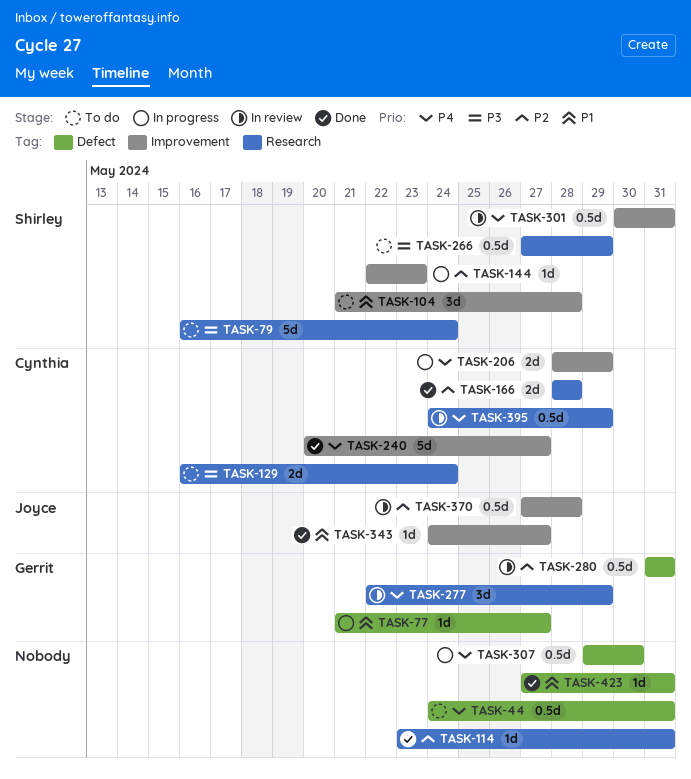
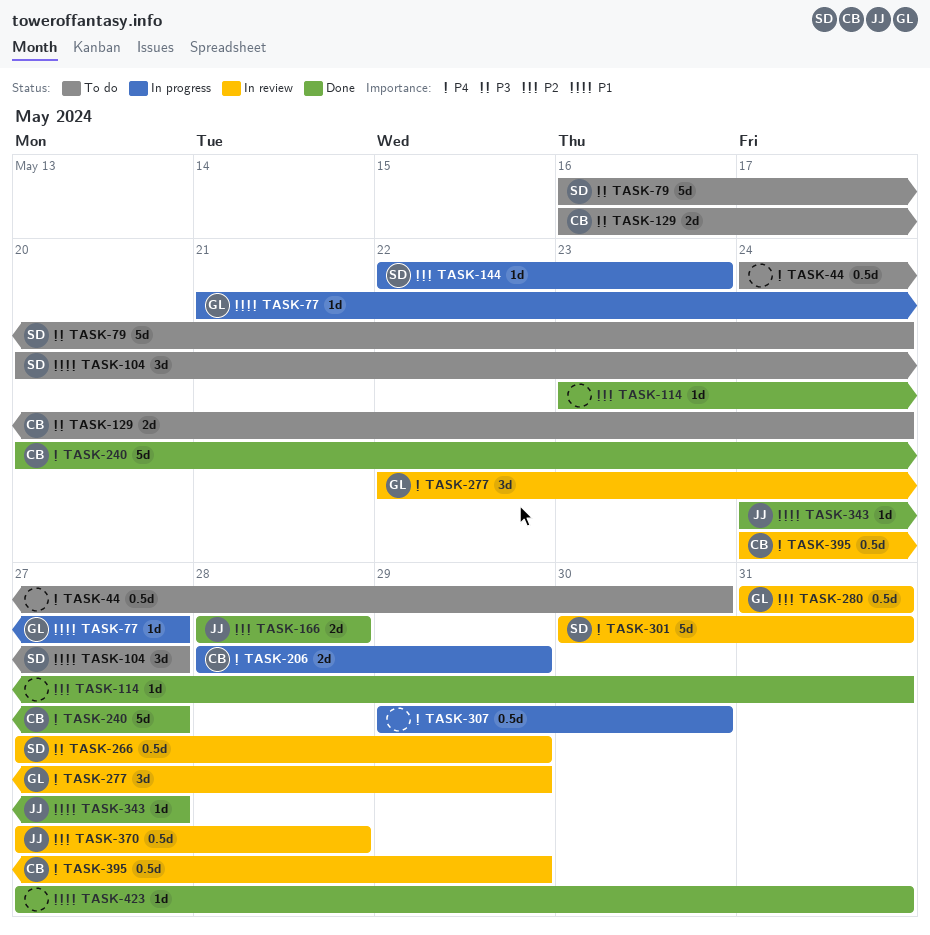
TASK-44, due: May 31 -> May 30
TASK-104, start: May 21 -> May 20
TASK-104, due: May 28 -> May 27
TASK-166, owner: Cynthia -> Joyce
TASK-266, status: To do -> In review
TASK-301, estimate: 0.5d -> 5d

